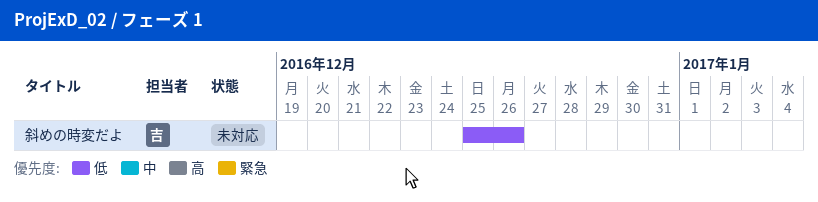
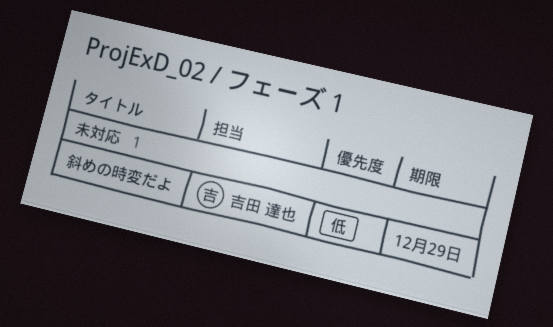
斜めの時変だよ, due: Dec 26 -> Dec 29

